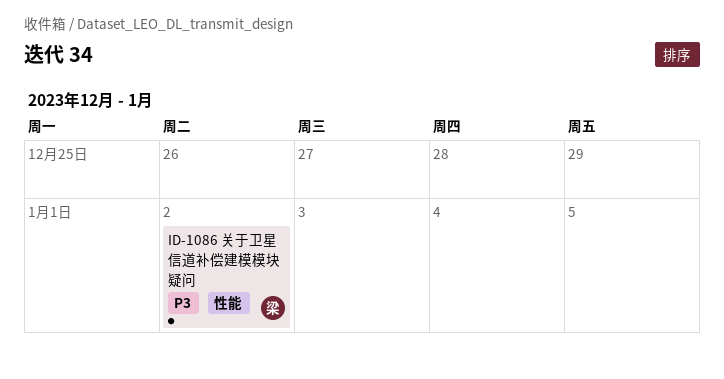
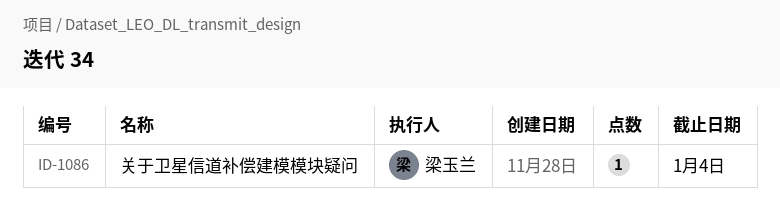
ID-1086, due: Jan 2 -> Jan 4

